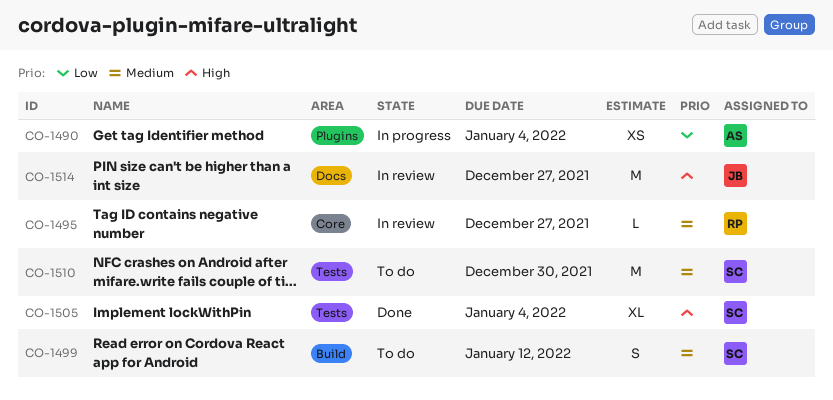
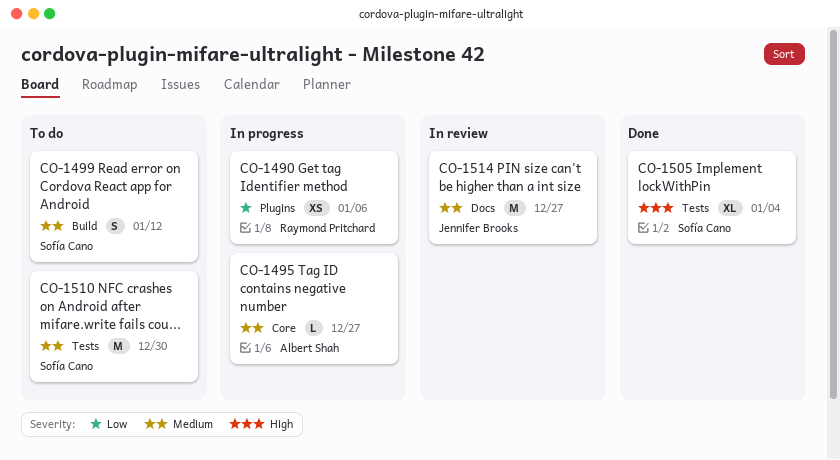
CO-1490, owner: Albert Shah -> Raymond Pritchard
CO-1490, due: Jan 4 -> Jan 6
CO-1495, status: In review -> In progress
CO-1495, owner: Raymond Pritchard -> Albert Shah
CO-1514, priority: High -> Medium

